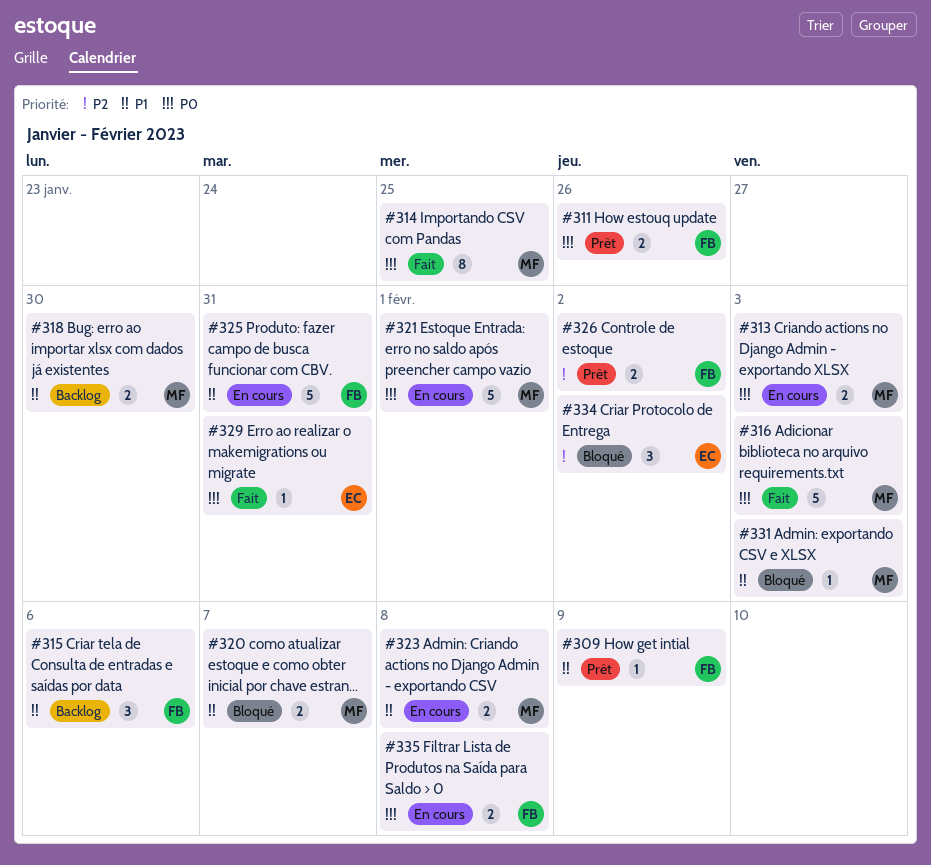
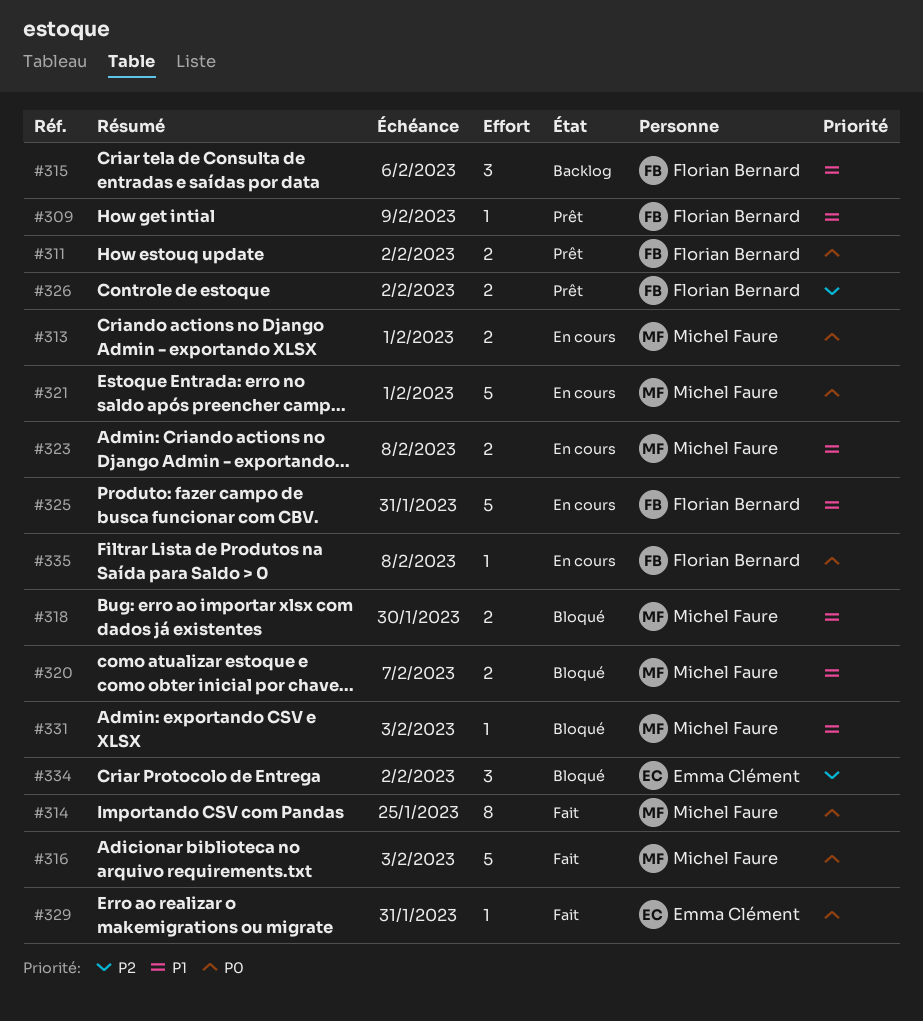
#311, due: Jan 26 -> Feb 2
#313, due: Feb 3 -> Feb 1
#318, status: Backlog -> Bloqué
#335, estimate: 2 -> 1

